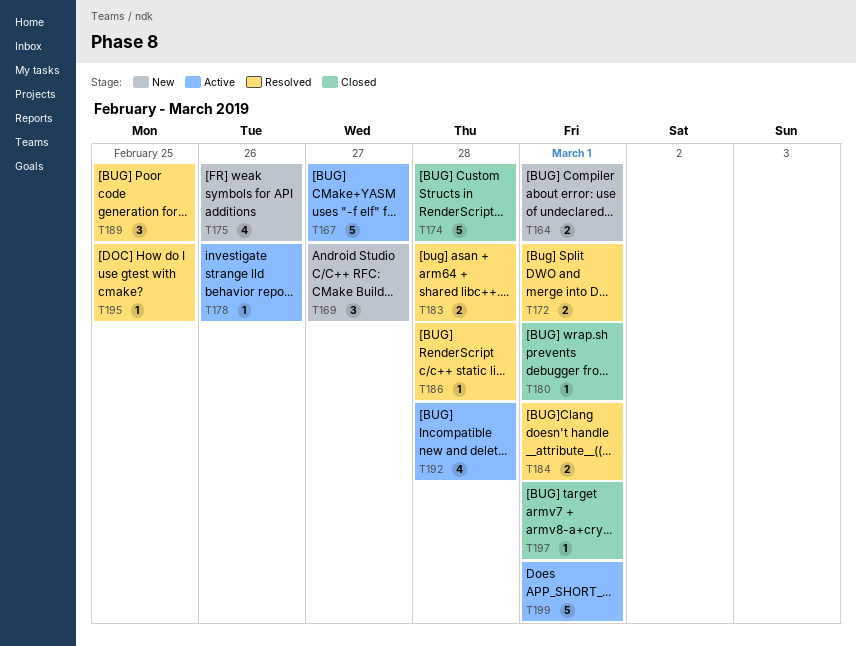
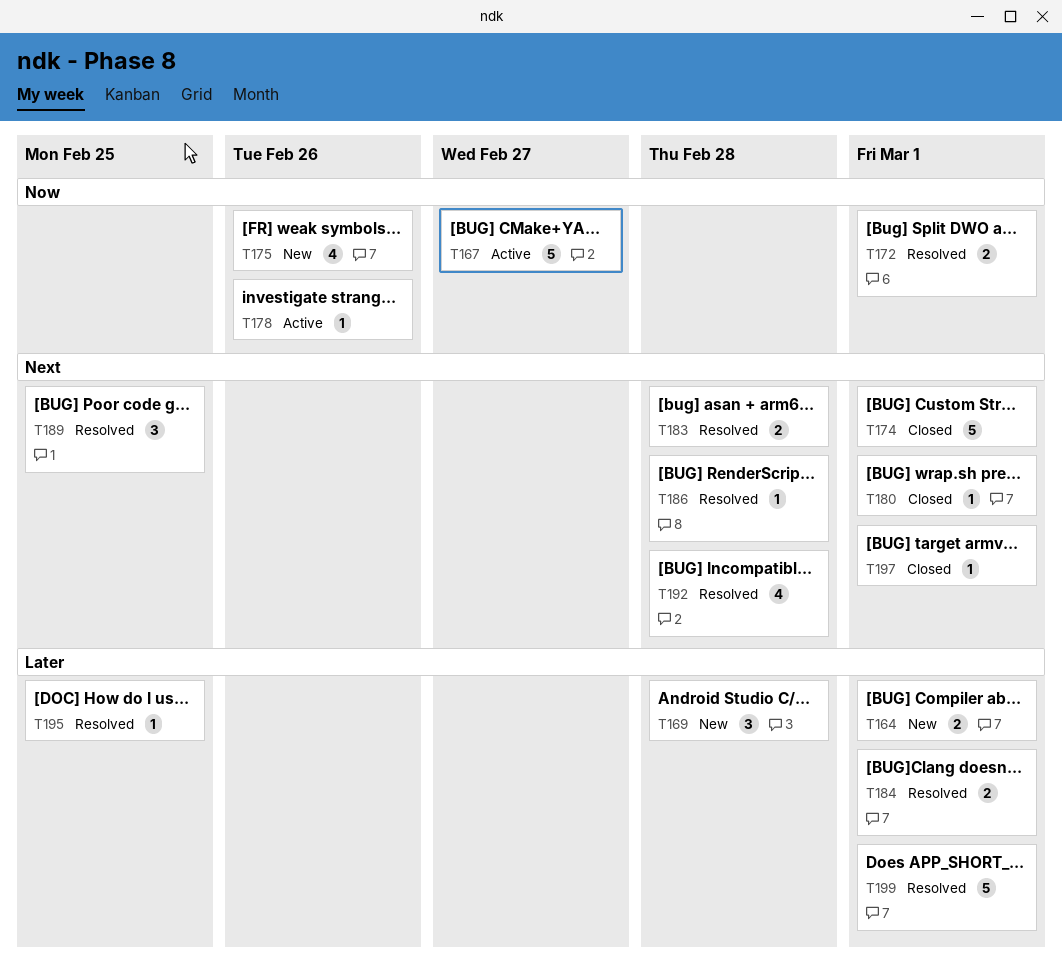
T169, due: Feb 27 -> Feb 28
T174, due: Feb 28 -> Mar 1
T192, status: Active -> Resolved
T199, status: Active -> Resolved

